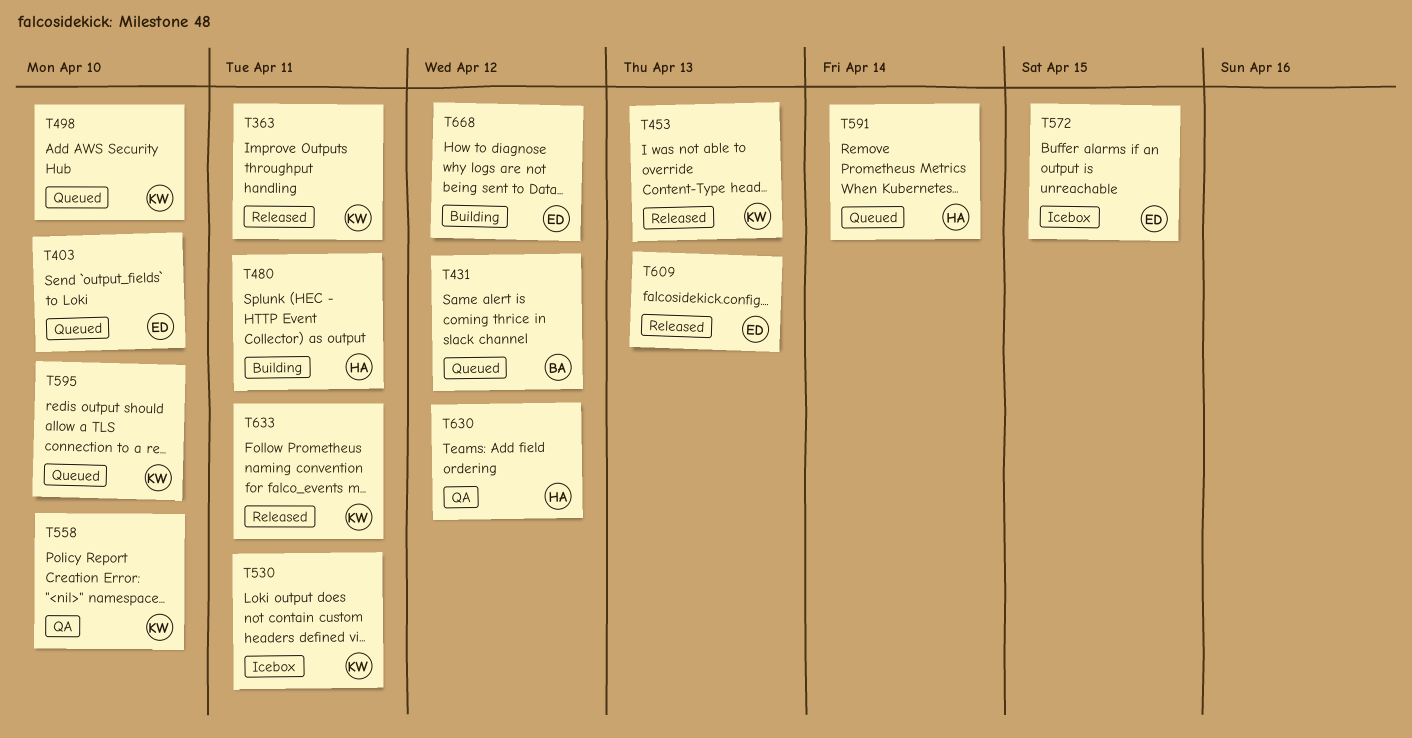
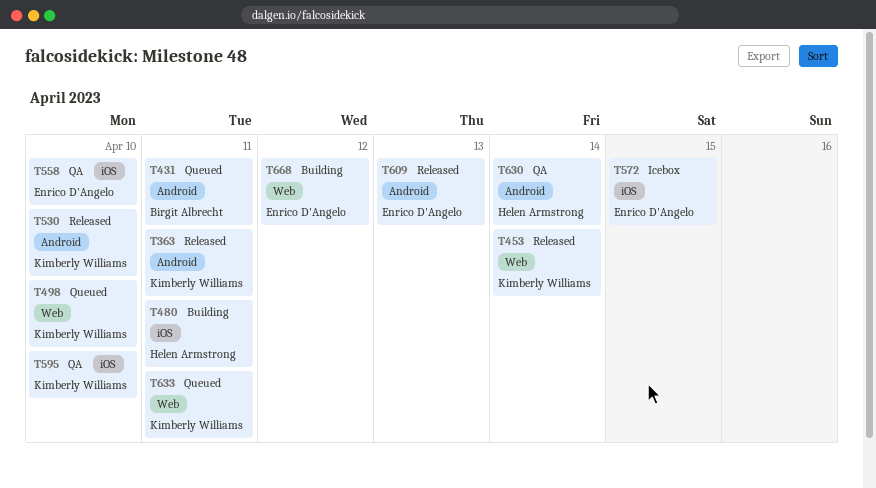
T403: present -> none
T431, due: Apr 12 -> Apr 11
T453, due: Apr 13 -> Apr 14
T530, status: Icebox -> Released
T530, due: Apr 11 -> Apr 10
T558, owner: Kimberly Williams -> Enrico D'Angelo
T591: present -> none
T595, status: Queued -> QA
T630, due: Apr 12 -> Apr 14
T633, status: Released -> Queued

